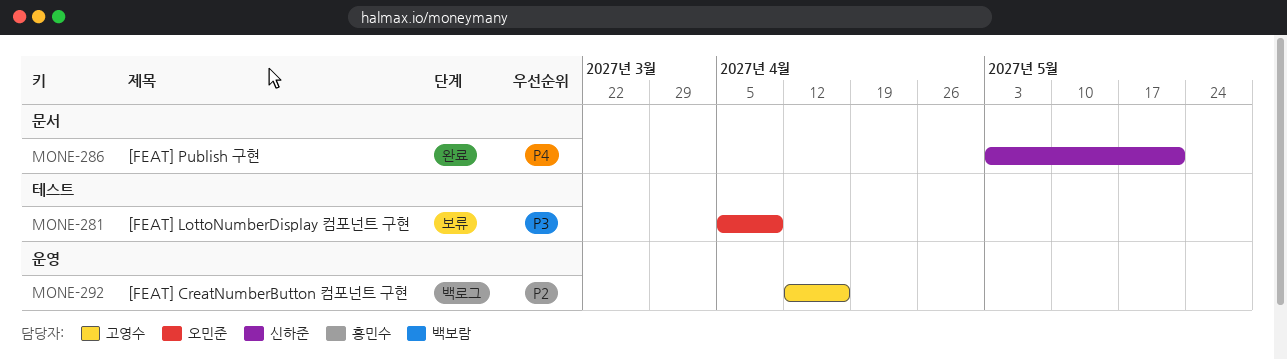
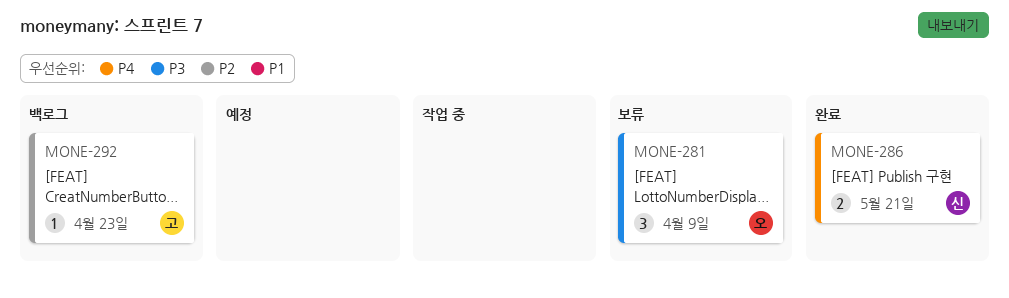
MONE-292, due: Apr 16 -> Apr 23

